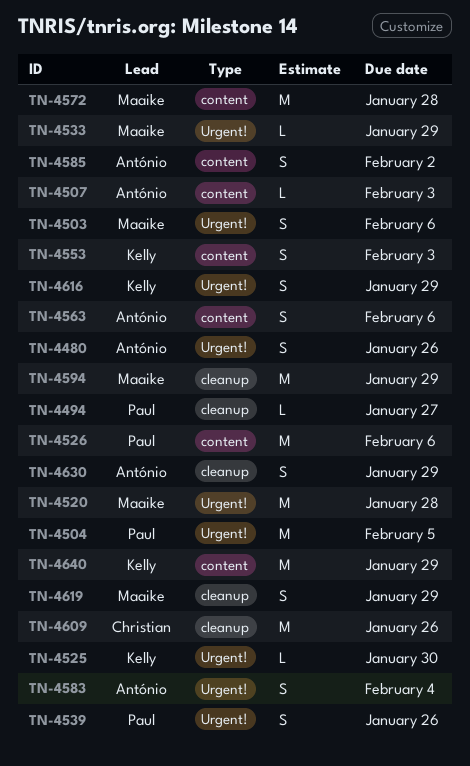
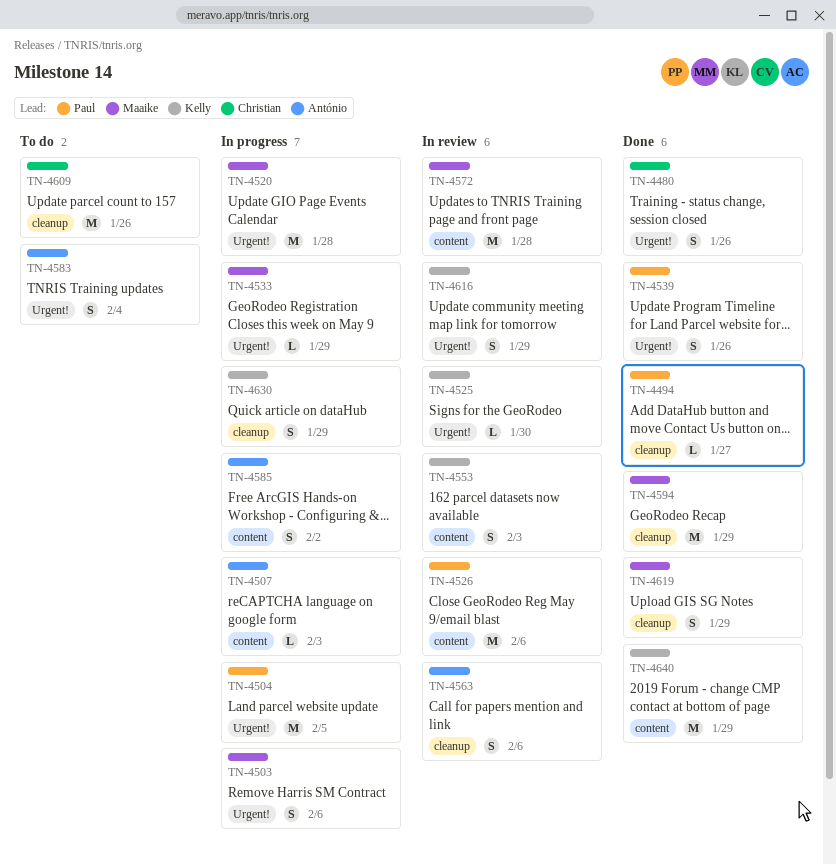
TN-4480, owner: António -> Christian
TN-4563, label: content -> cleanup
TN-4630, owner: António -> Kelly

